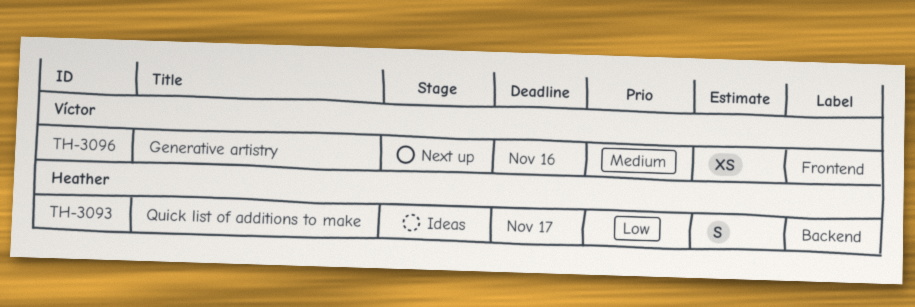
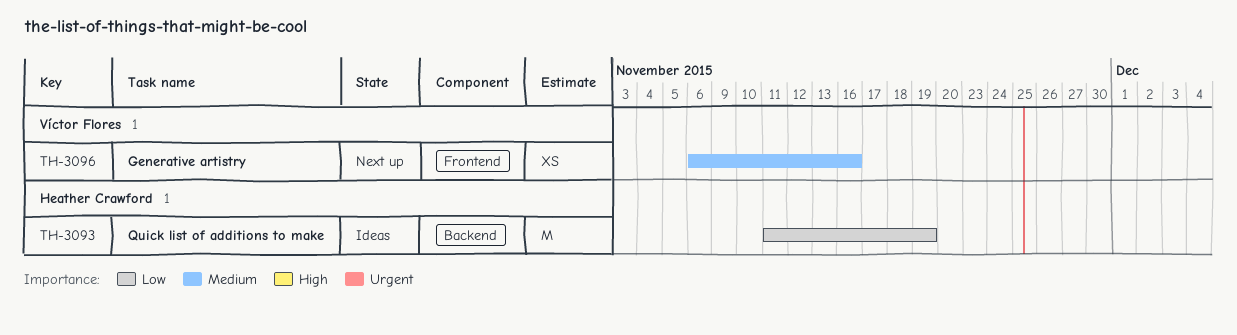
TH-3093, estimate: S -> M
TH-3093, due: Nov 17 -> Nov 19

